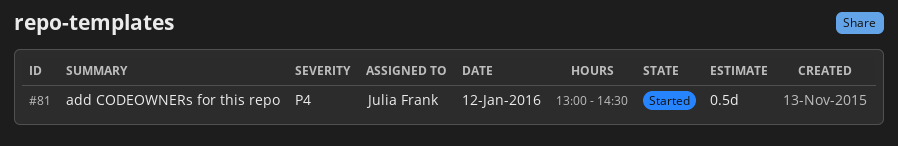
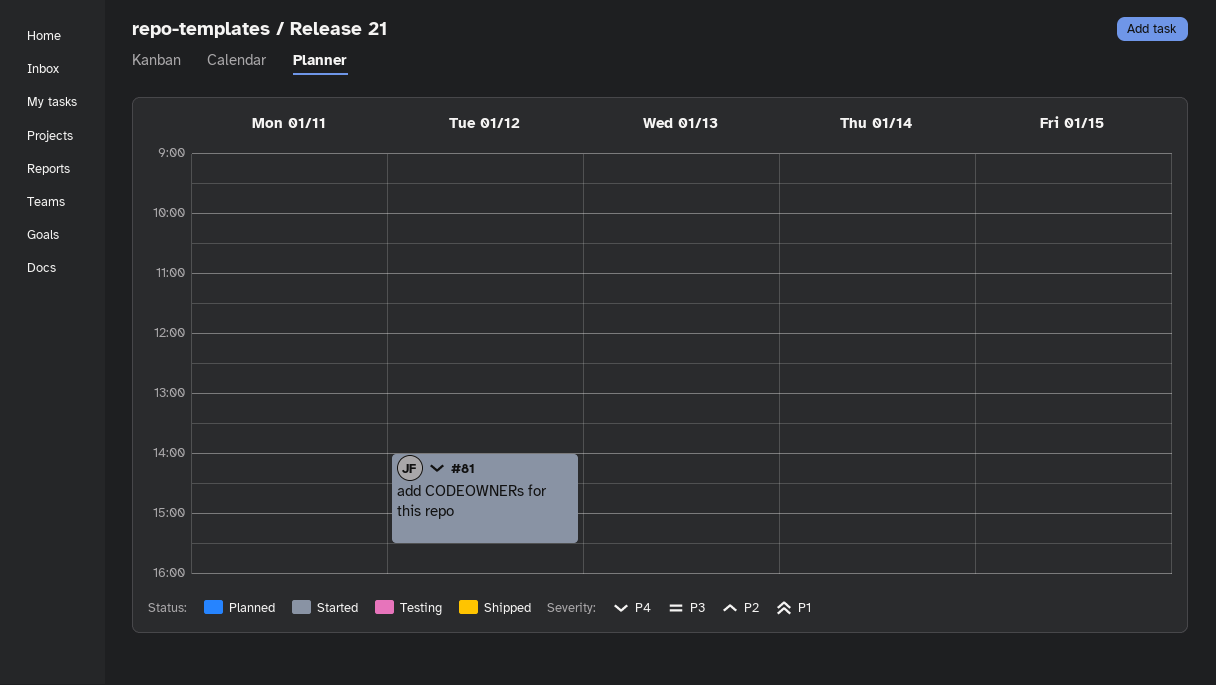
#81, begins: 13:00 -> 14:00
#81, ends: 14:30 -> 15:30

